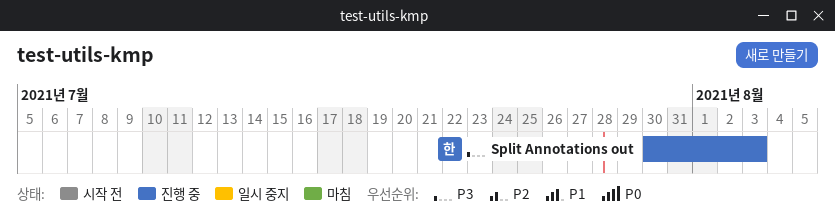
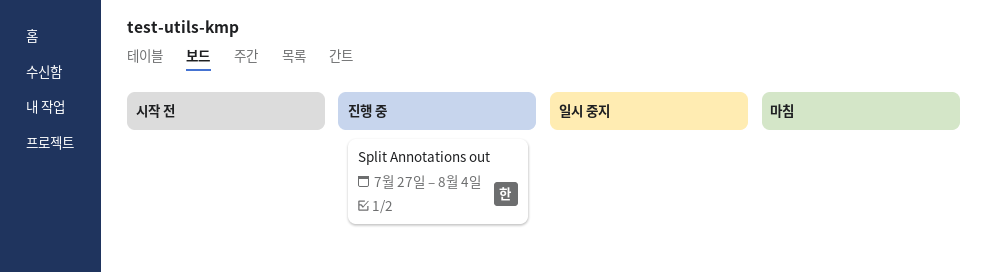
Split Annotations out, start: Jul 30 -> Jul 27
Split Annotations out, due: Aug 3 -> Aug 4

